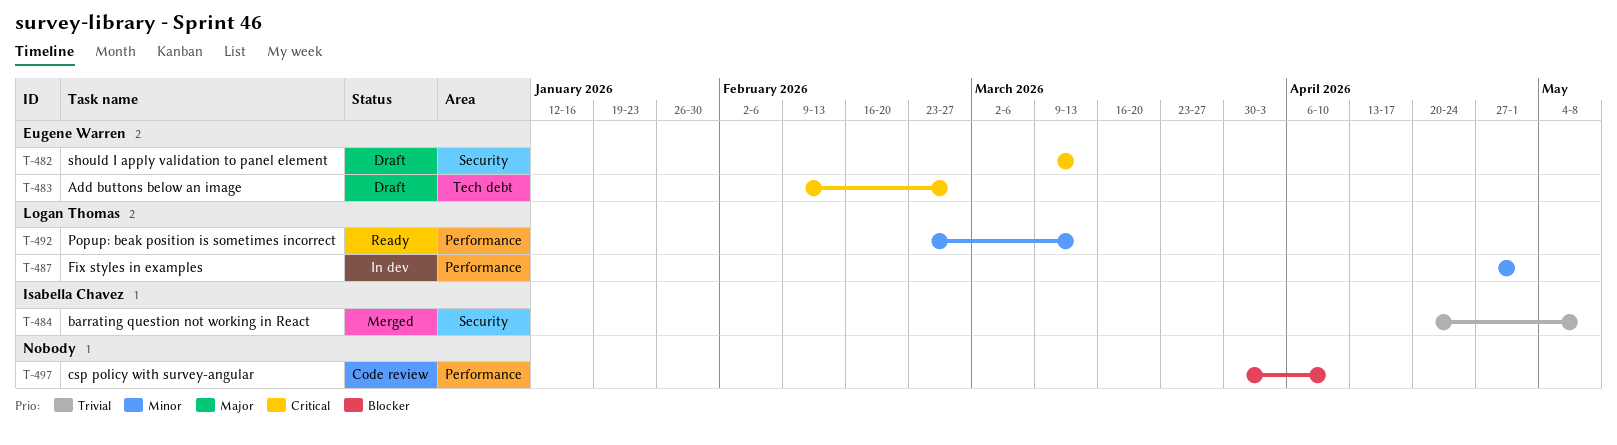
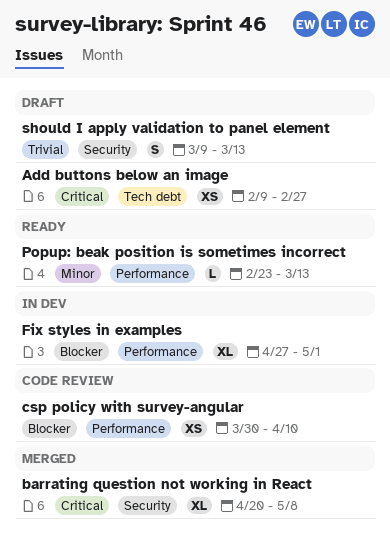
barrating question not working in React, priority: Trivial -> Critical
Fix styles in examples, priority: Minor -> Blocker
should I apply validation to panel element, priority: Critical -> Trivial

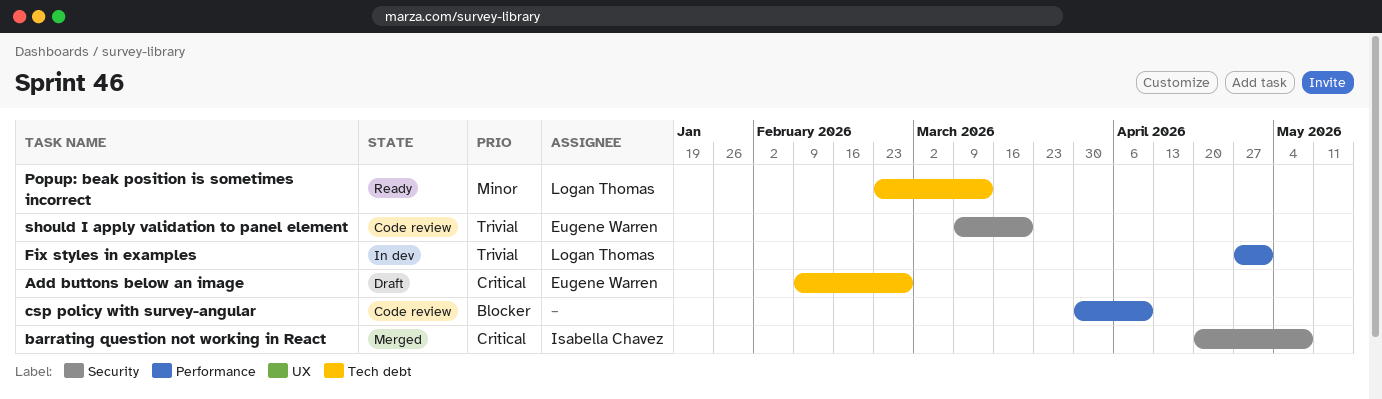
Fix styles in examples, priority: Blocker -> Trivial
Popup: beak position is sometimes incorrect, label: Performance -> Tech debt
should I apply validation to panel element, status: Draft -> Code review
should I apply validation to panel element, due: Mar 13 -> Mar 20

